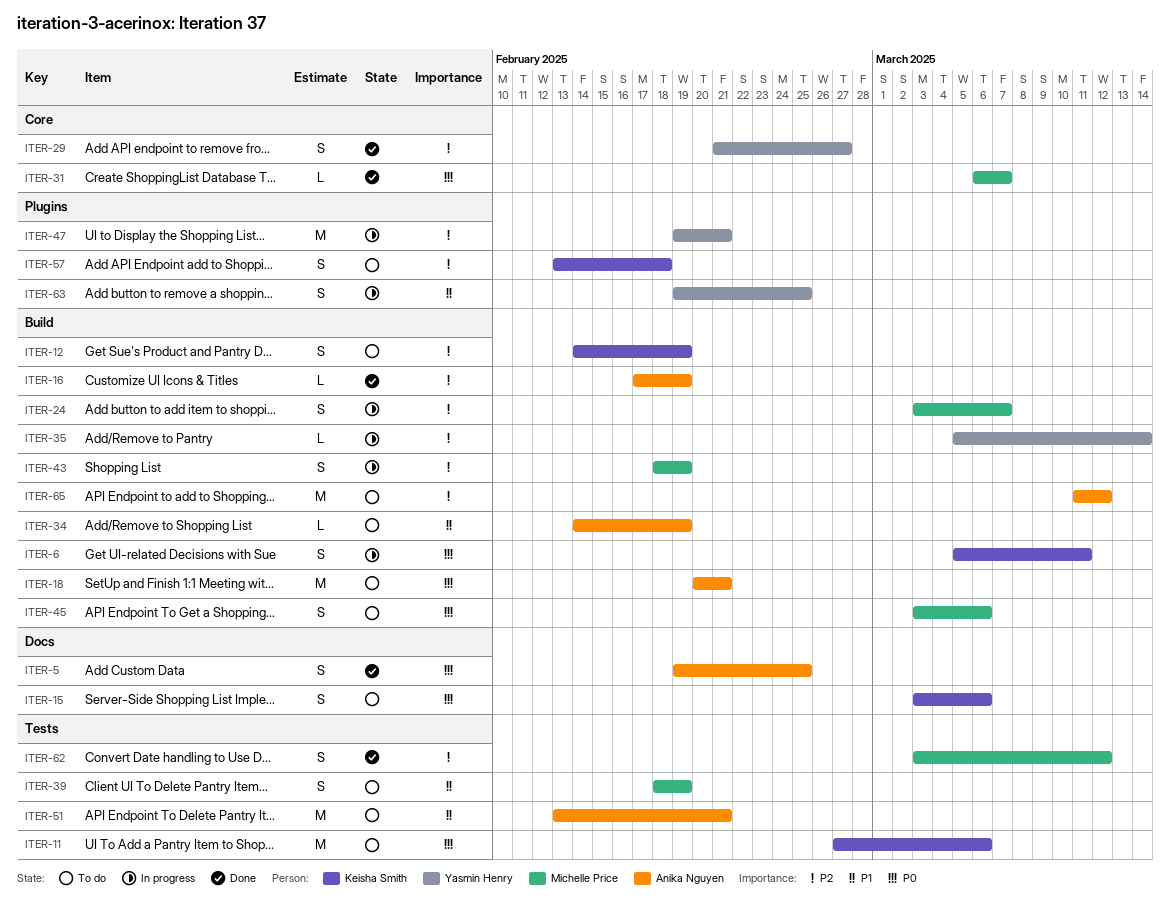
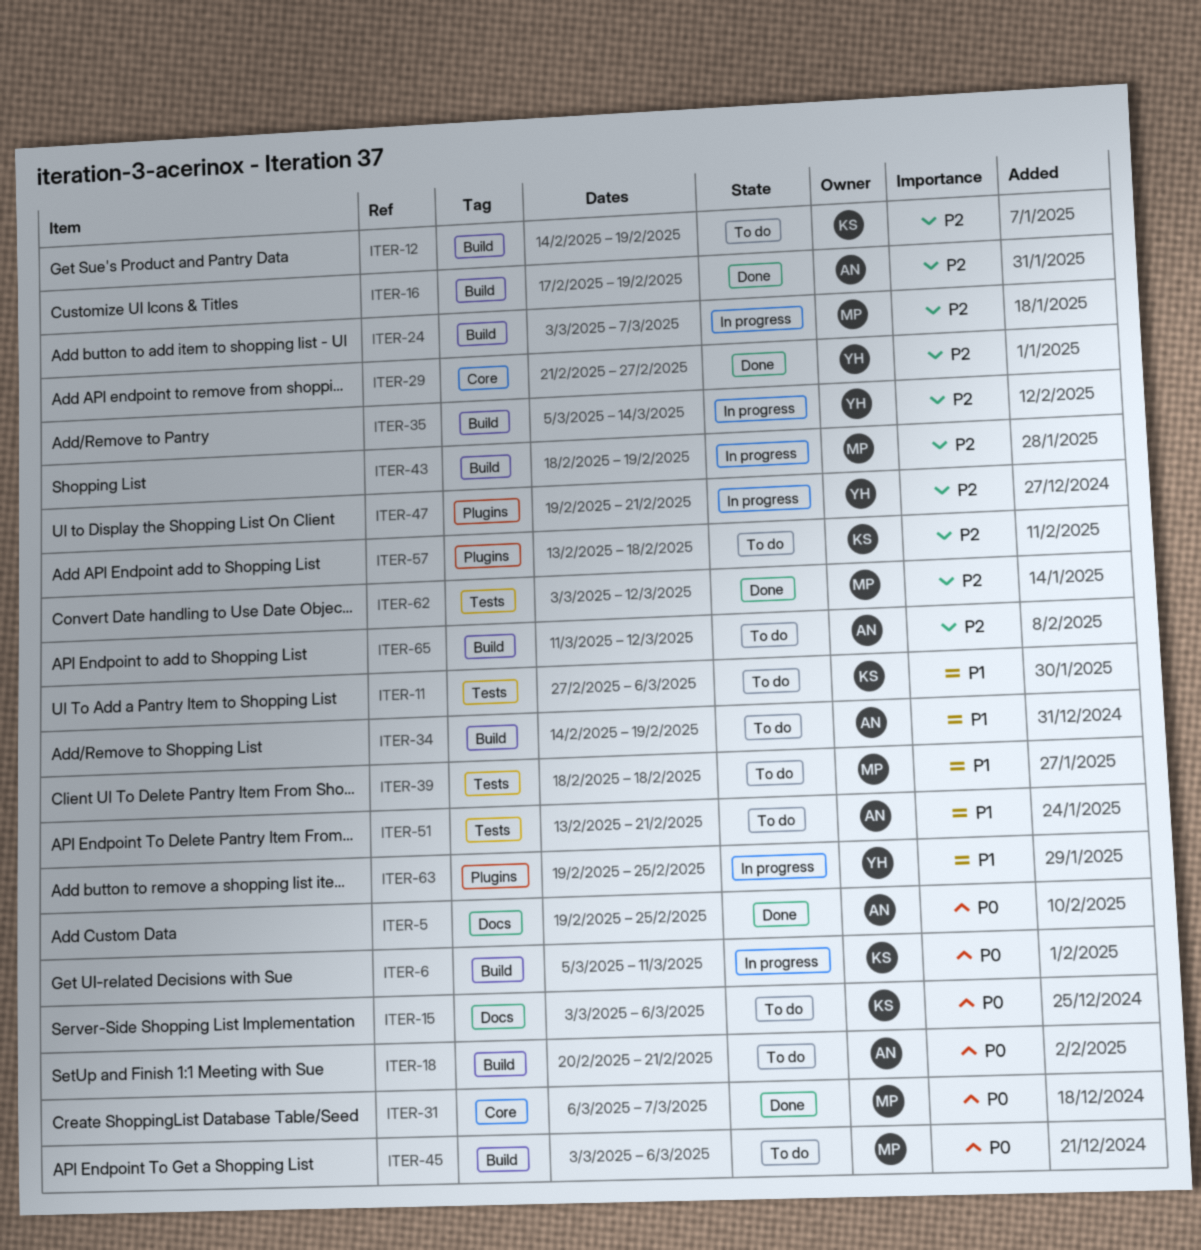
ITER-11, priority: P0 -> P1
ITER-39, due: Feb 19 -> Feb 18

